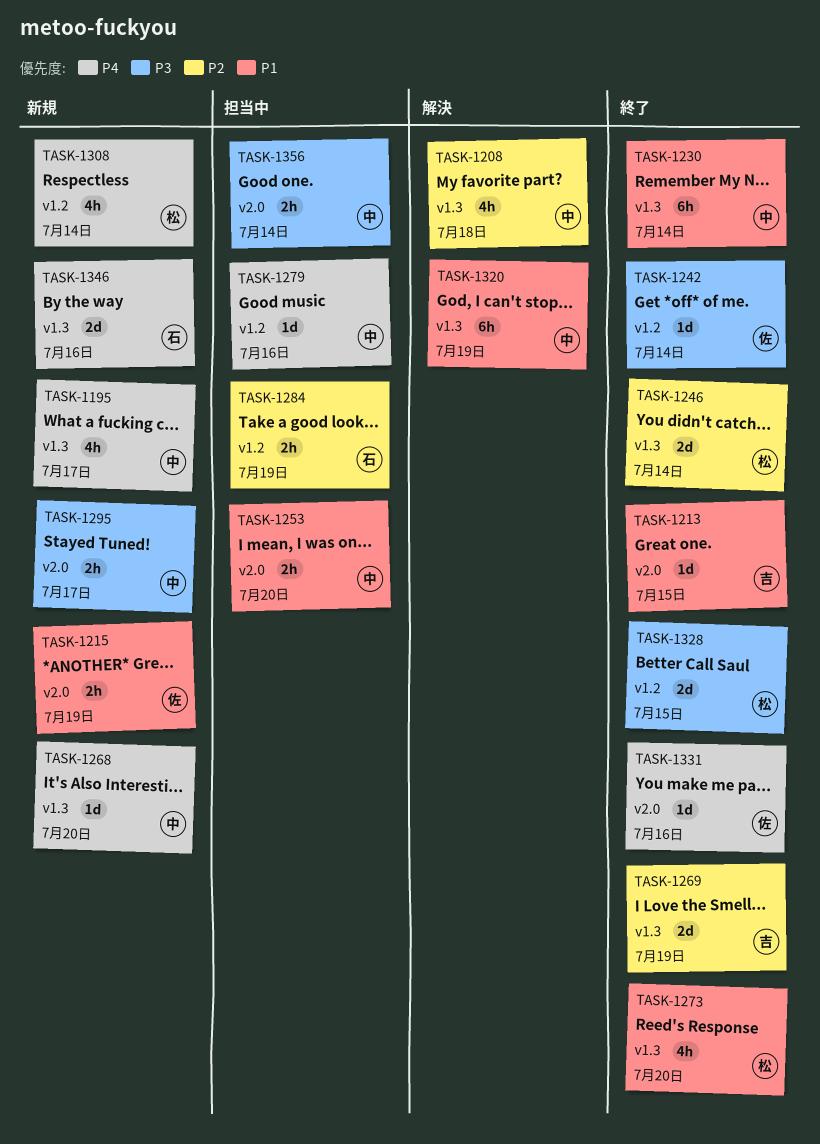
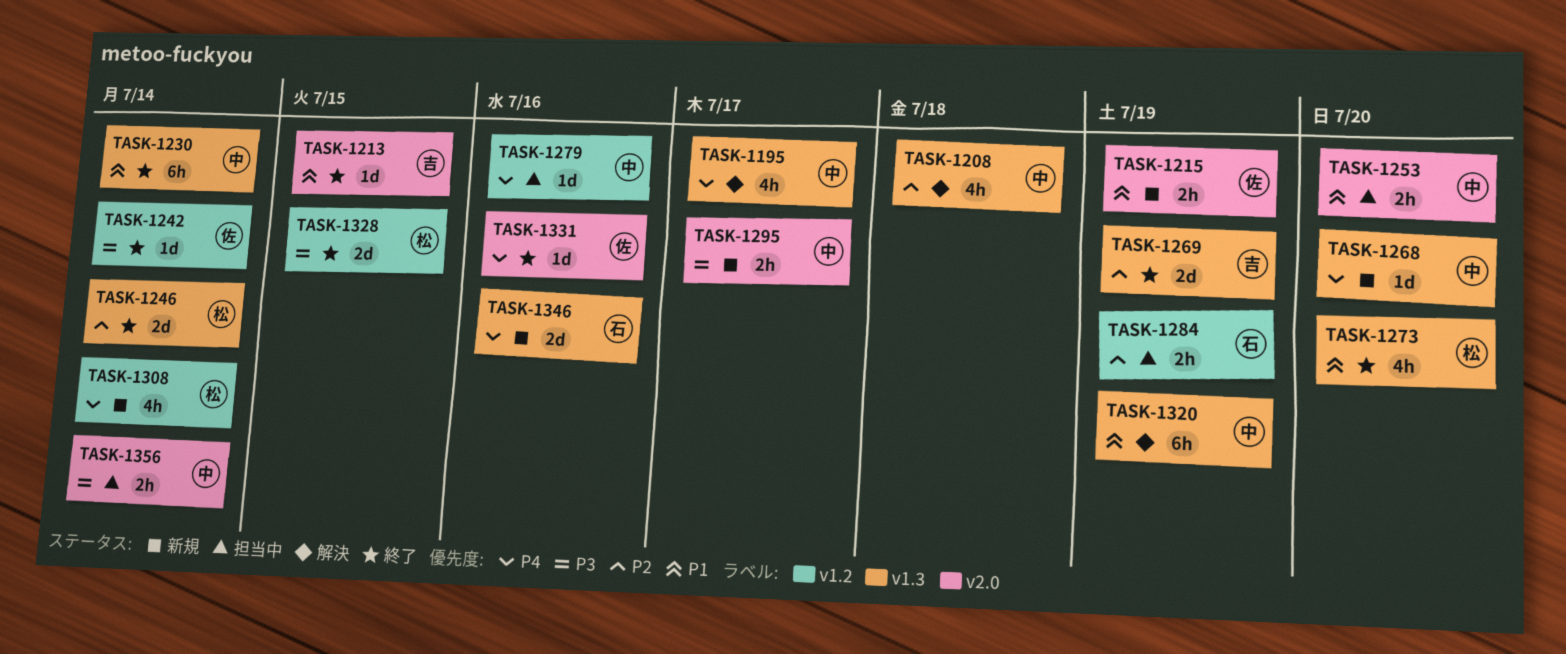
TASK-1195, status: 新規 -> 解決

